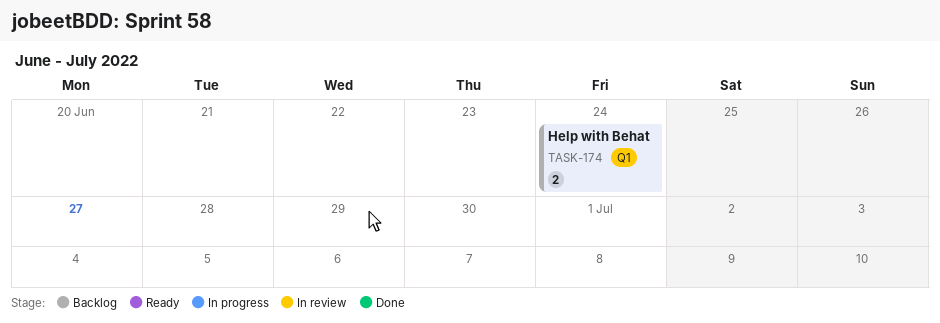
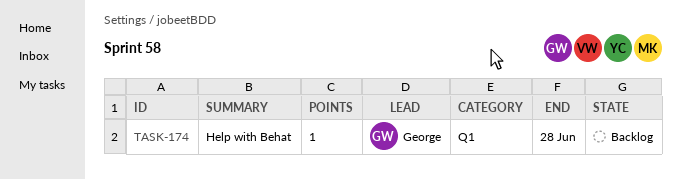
TASK-174, estimate: 2 -> 1
TASK-174, due: Jun 24 -> Jun 28

